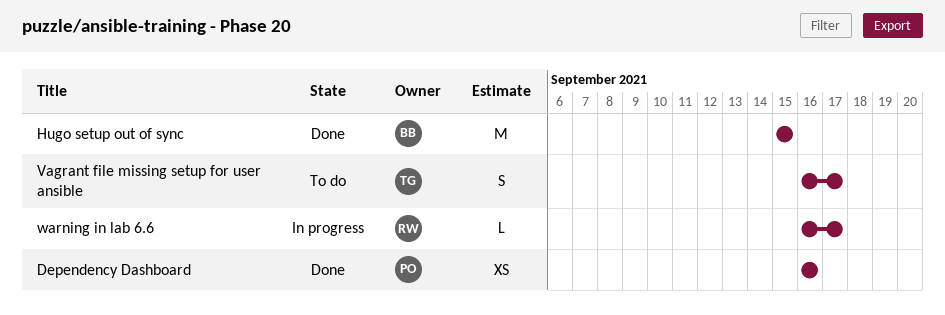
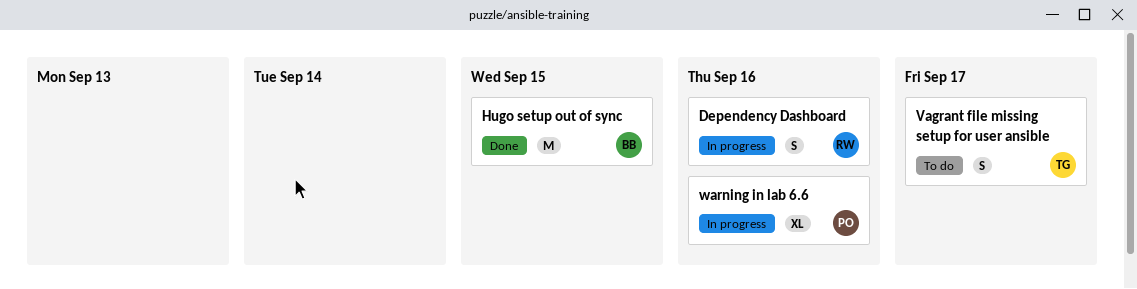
Dependency Dashboard, status: Done -> In progress
Dependency Dashboard, owner: PO -> RW
Dependency Dashboard, estimate: XS -> S
warning in lab 6.6, owner: RW -> PO
warning in lab 6.6, estimate: L -> XL
warning in lab 6.6, due: Sep 17 -> Sep 16

